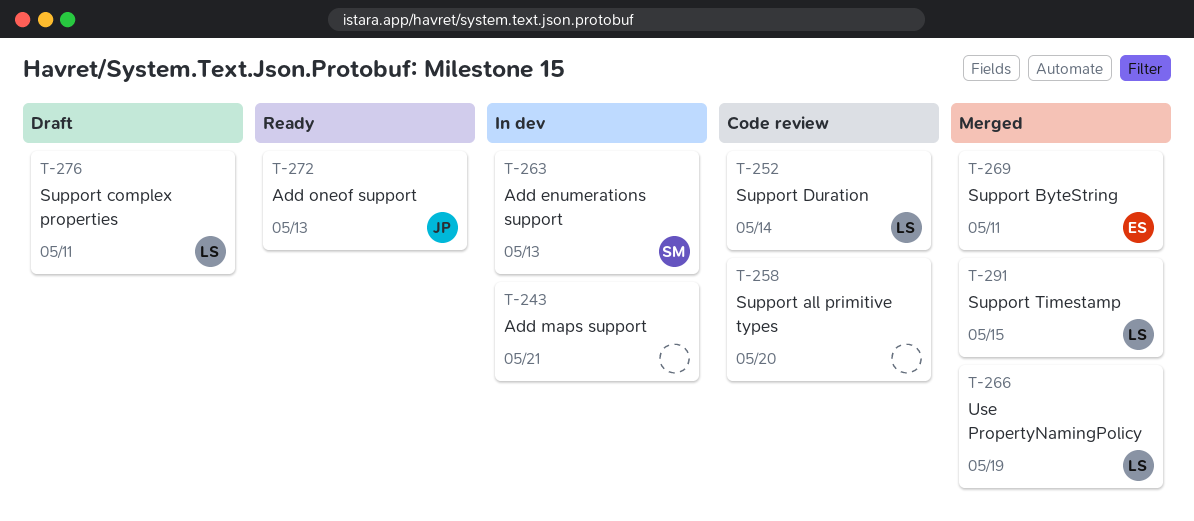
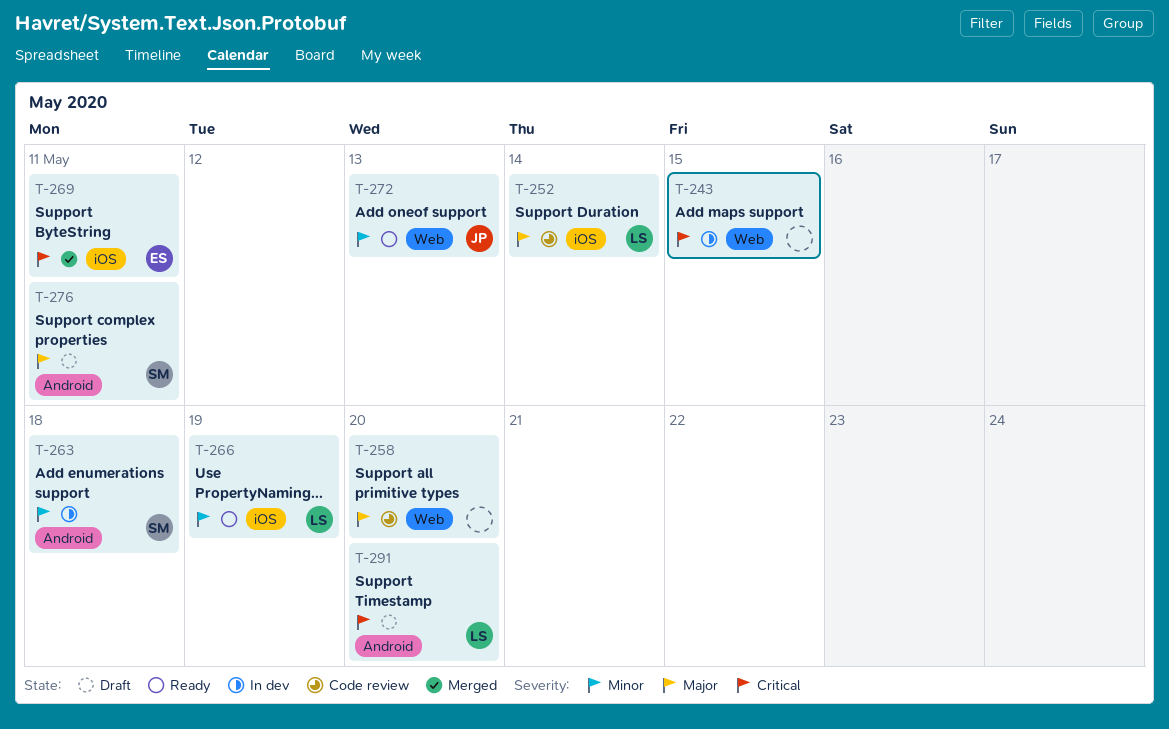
T-243, due: May 21 -> May 15
T-263, due: May 13 -> May 18
T-266, status: Merged -> Ready
T-276, owner: LS -> SM
T-291, status: Merged -> Draft
T-291, due: May 15 -> May 20

